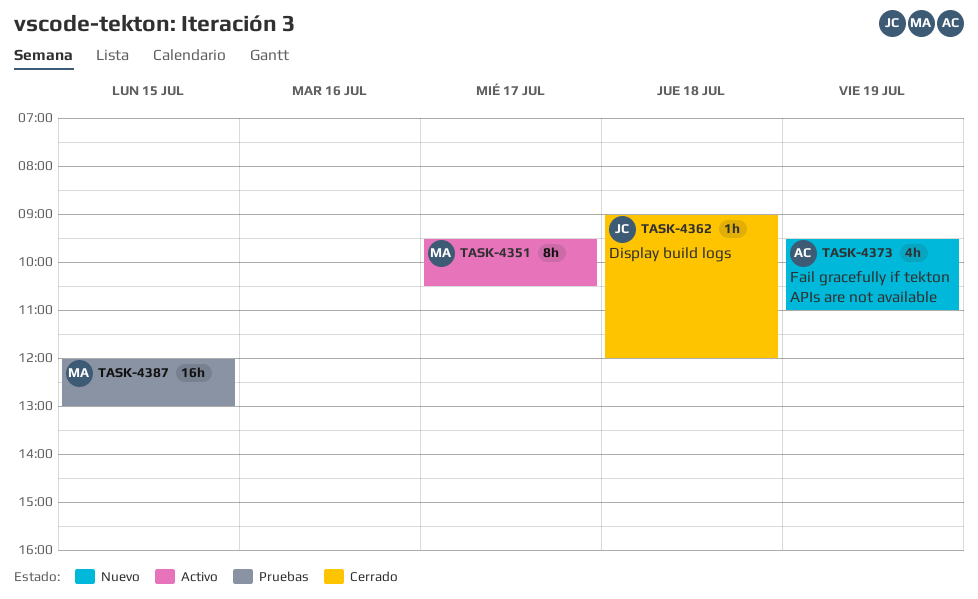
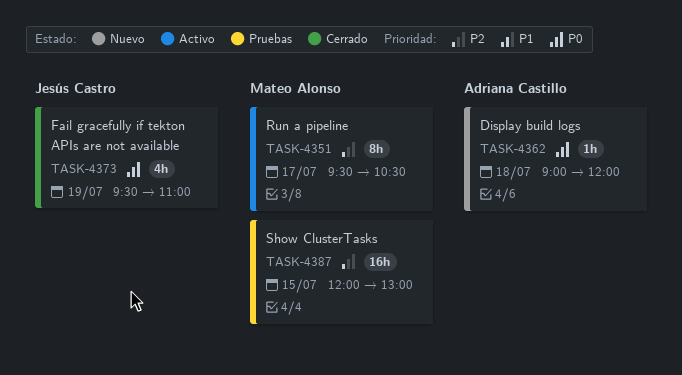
TASK-4362, status: Cerrado -> Nuevo
TASK-4362, owner: Jesús Castro -> Adriana Castillo
TASK-4373, status: Nuevo -> Cerrado
TASK-4373, owner: Adriana Castillo -> Jesús Castro

